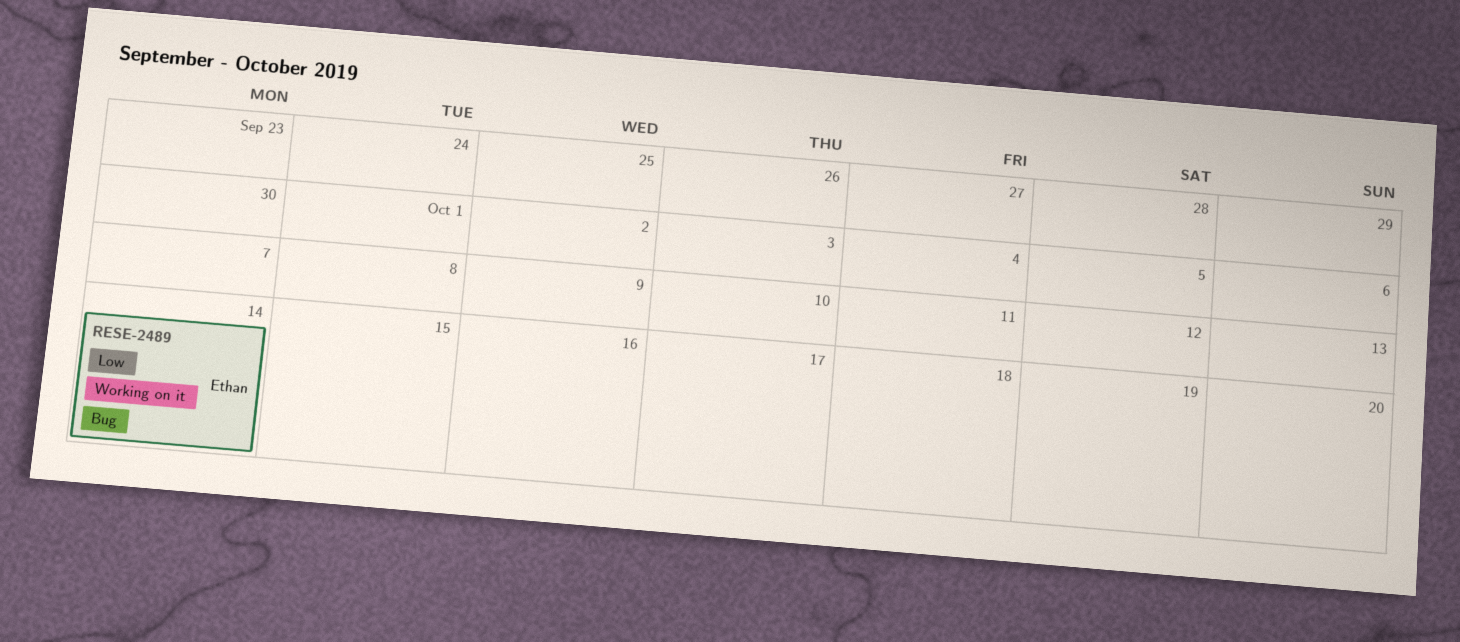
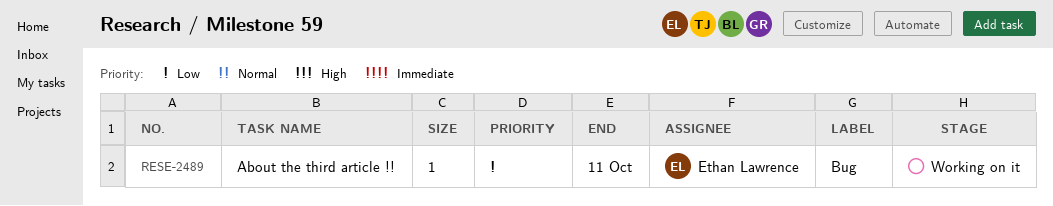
RESE-2489, due: Oct 14 -> Oct 11

